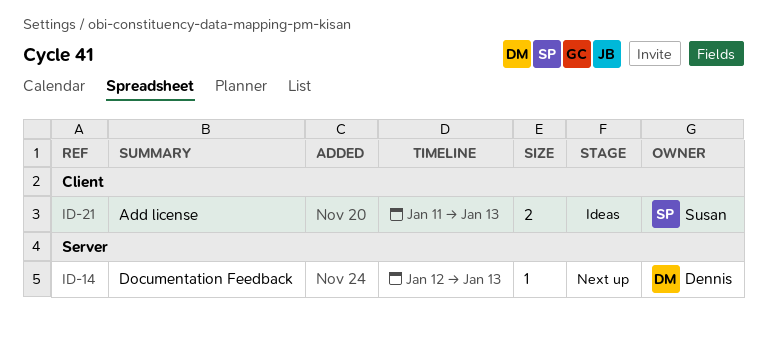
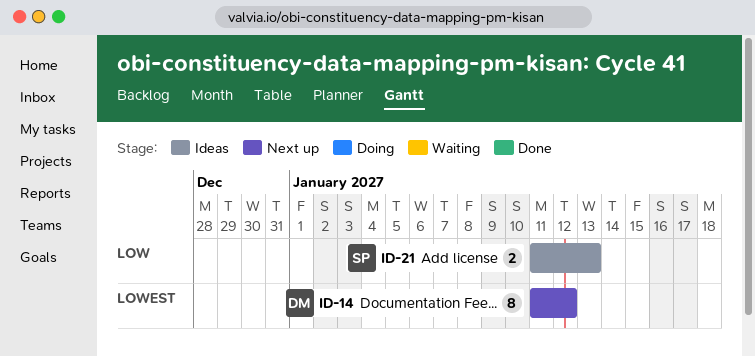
ID-14, estimate: 1 -> 8
ID-14, start: Jan 12 -> Jan 11
ID-14, due: Jan 13 -> Jan 12

